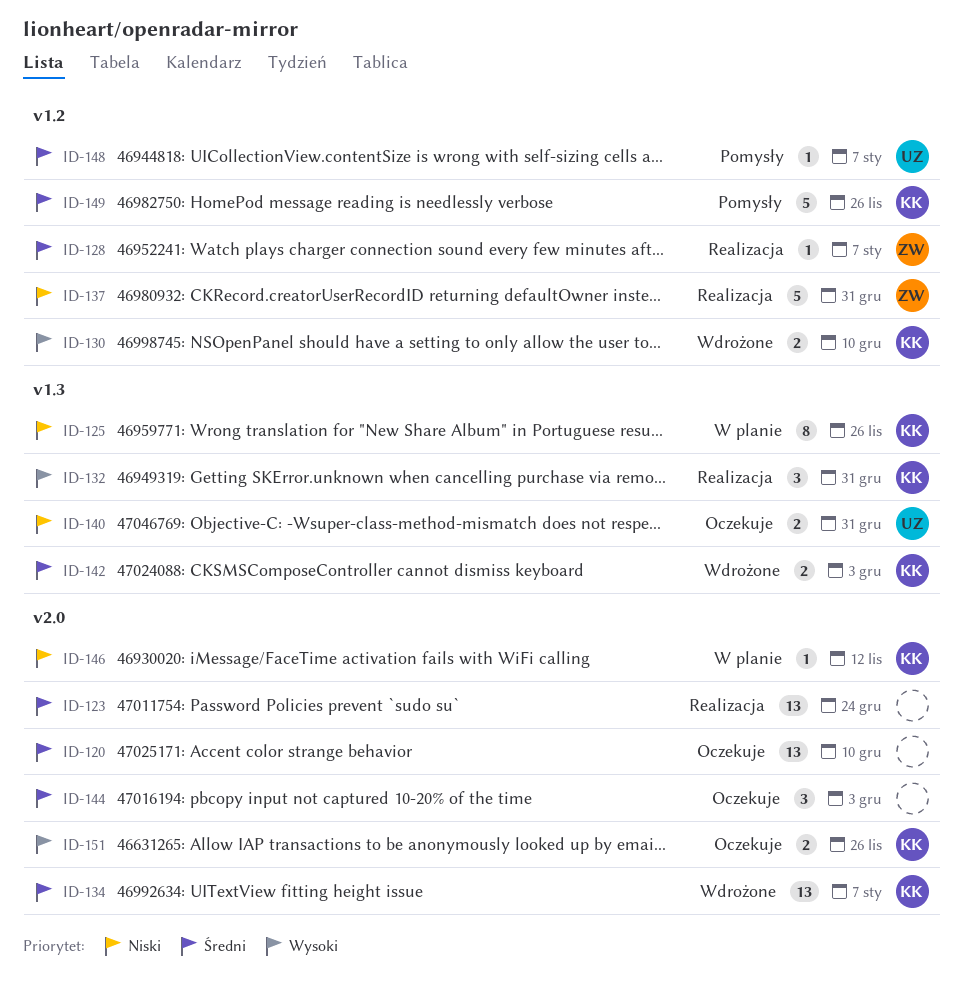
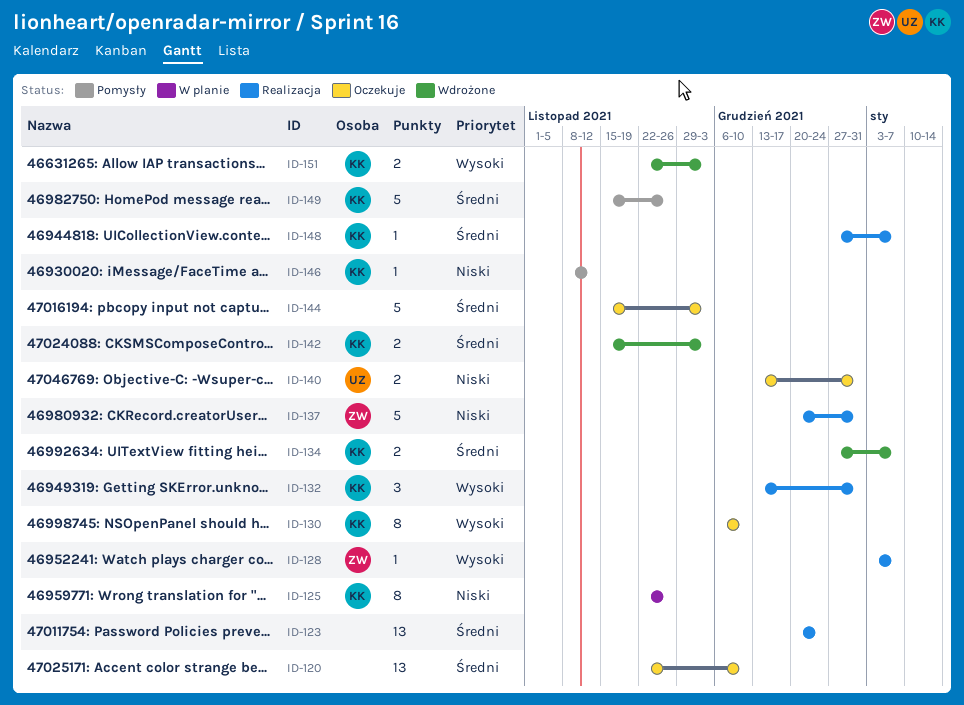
ID-128, priority: Średni -> Wysoki
ID-130, status: Wdrożone -> Oczekuje
ID-130, estimate: 2 -> 8
ID-134, estimate: 13 -> 2
ID-144, estimate: 3 -> 5
ID-146, status: W planie -> Pomysły
ID-148, status: Pomysły -> Realizacja
ID-148, owner: UZ -> KK
ID-151, status: Oczekuje -> Wdrożone
ID-151, due: Nov 26 -> Dec 3

